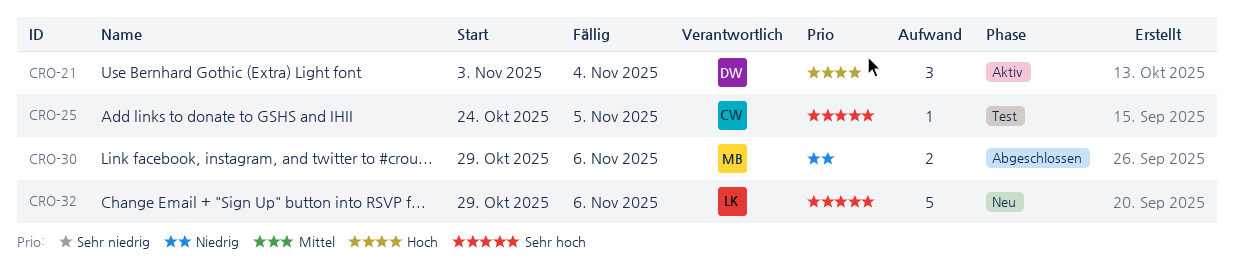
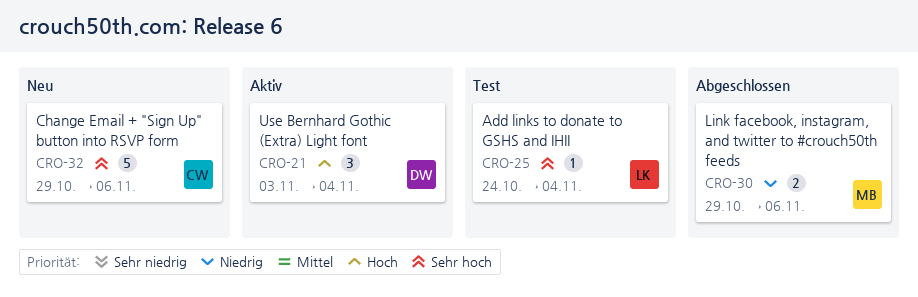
CRO-25, owner: CW -> LK
CRO-25, due: Nov 5 -> Nov 4
CRO-32, owner: LK -> CW

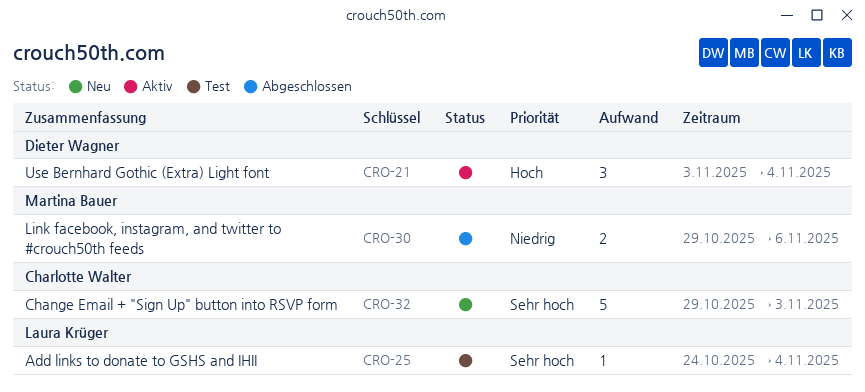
CRO-32, due: Nov 6 -> Nov 3

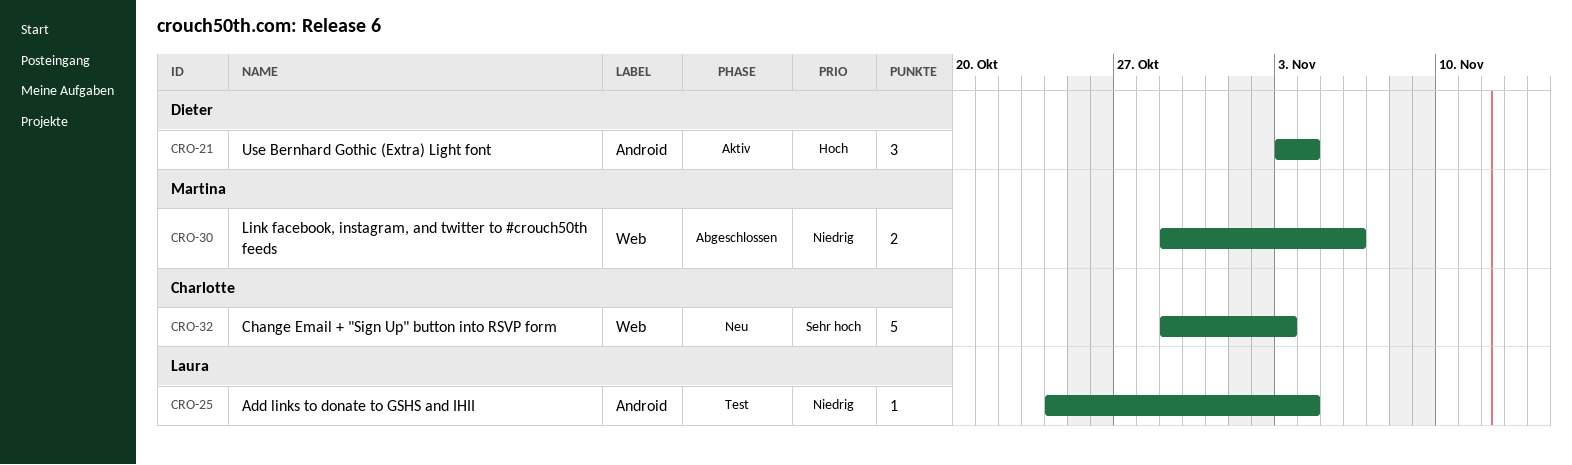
CRO-25, priority: Sehr hoch -> Niedrig

